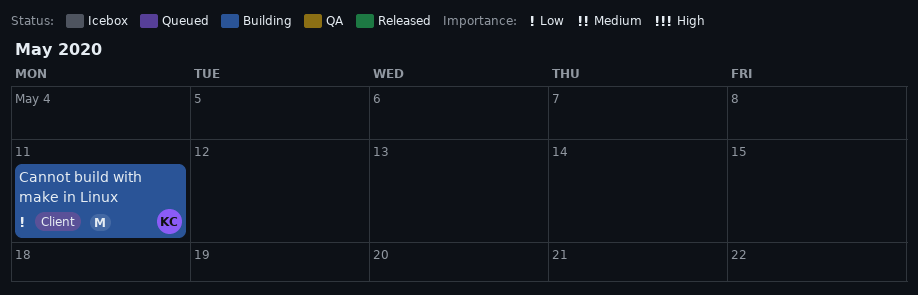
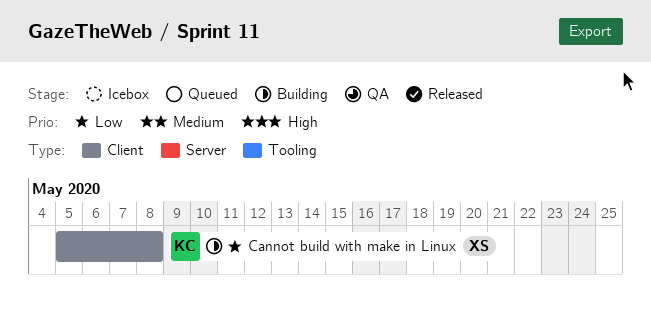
Cannot build with make in Linux, estimate: M -> XS
Cannot build with make in Linux, due: May 11 -> May 8

